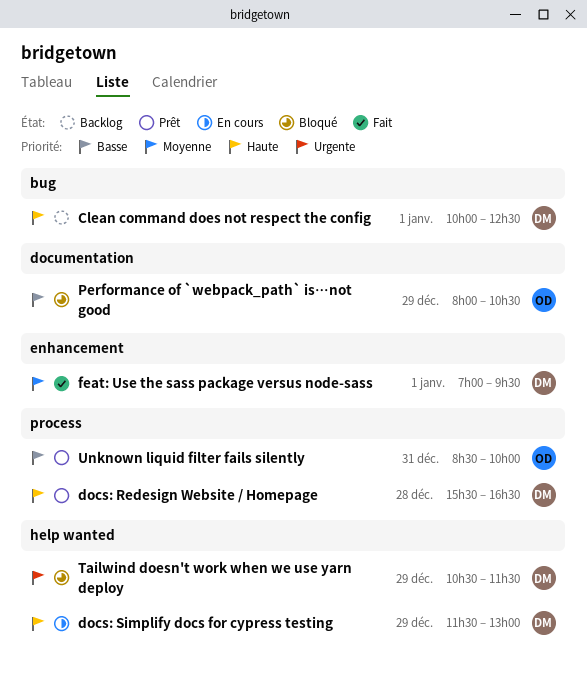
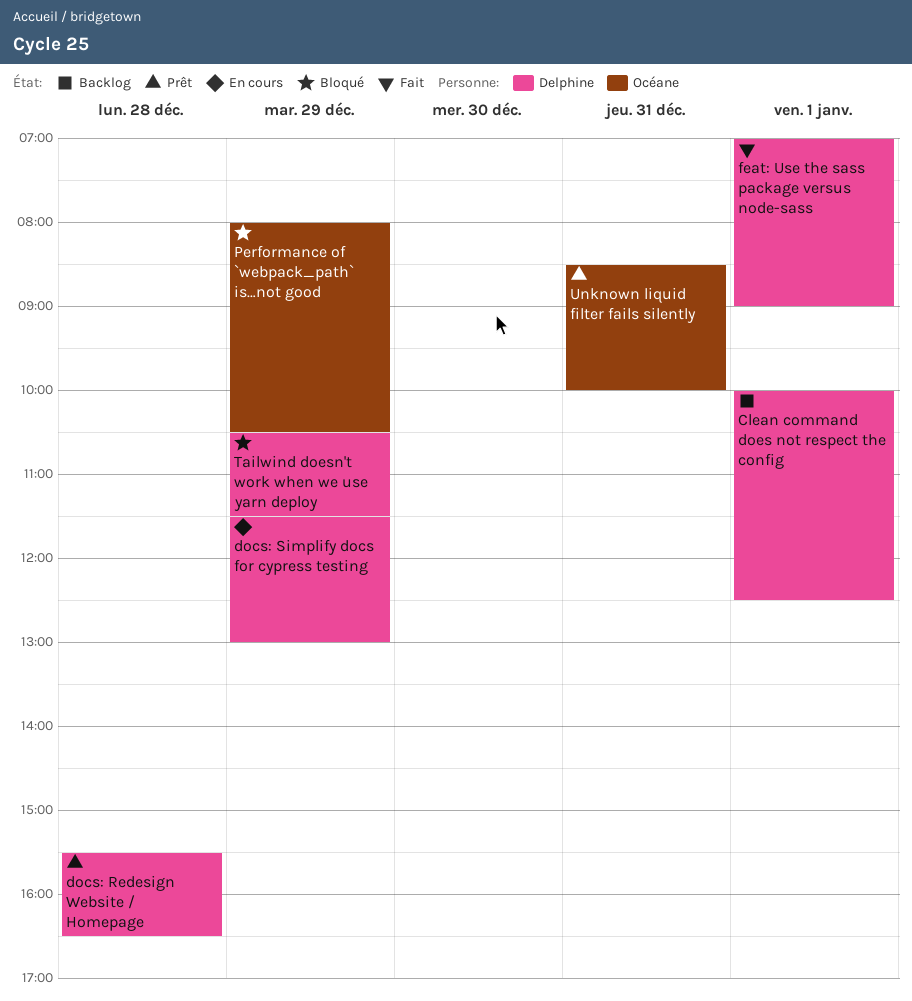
feat: Use the sass package versus node-sass, ends: 09:30 -> 09:00

